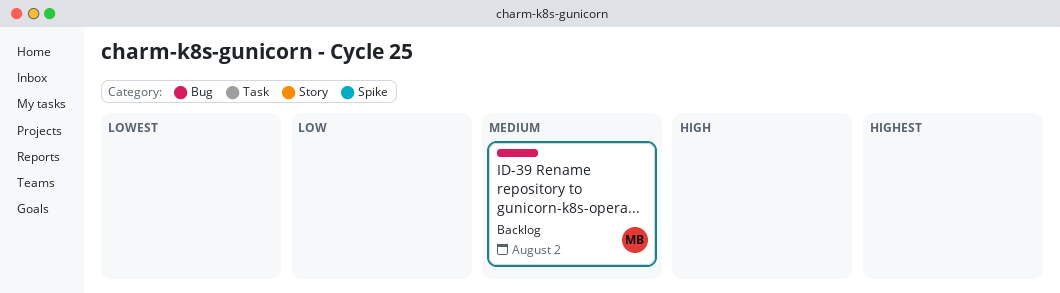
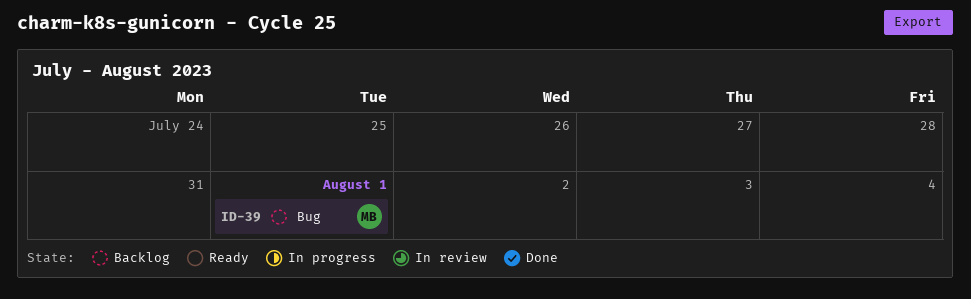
ID-39, due: Aug 2 -> Aug 1

